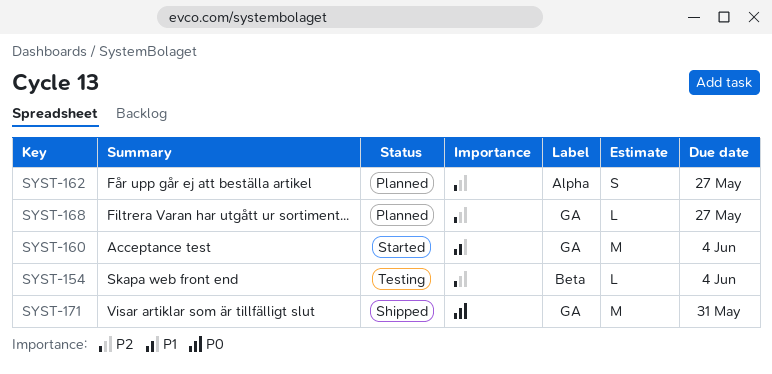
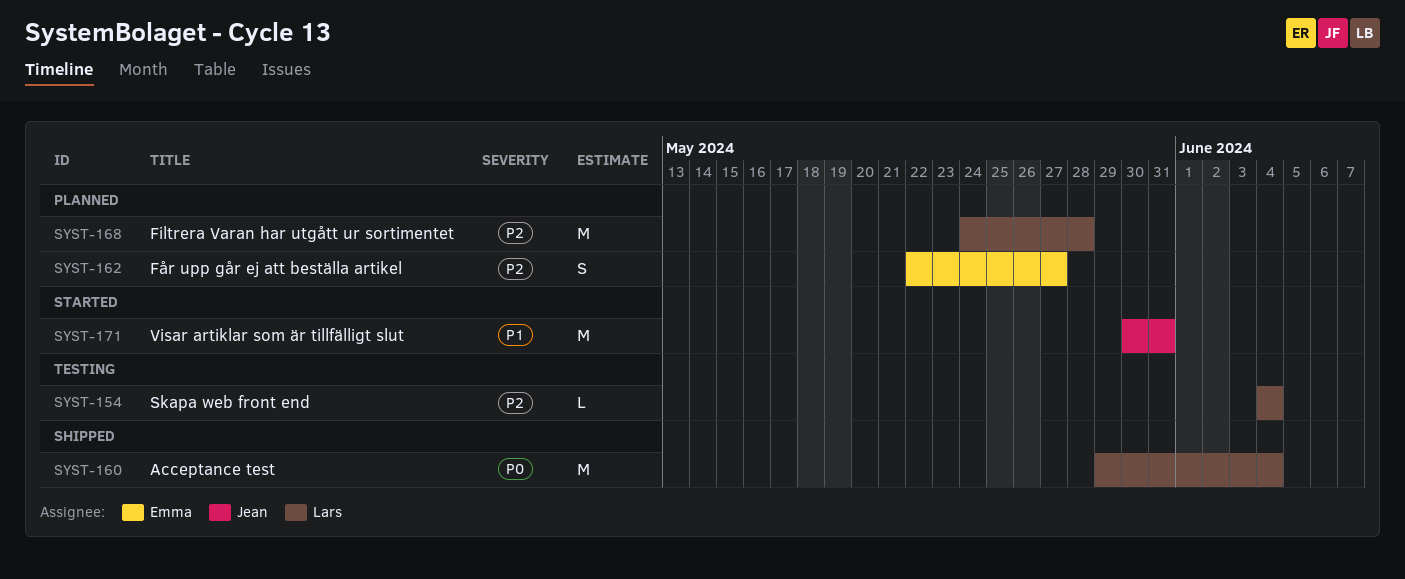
SYST-160, status: Started -> Shipped
SYST-160, priority: P1 -> P0
SYST-168, estimate: L -> M
SYST-168, due: May 27 -> May 28
SYST-171, status: Shipped -> Started
SYST-171, priority: P0 -> P1

